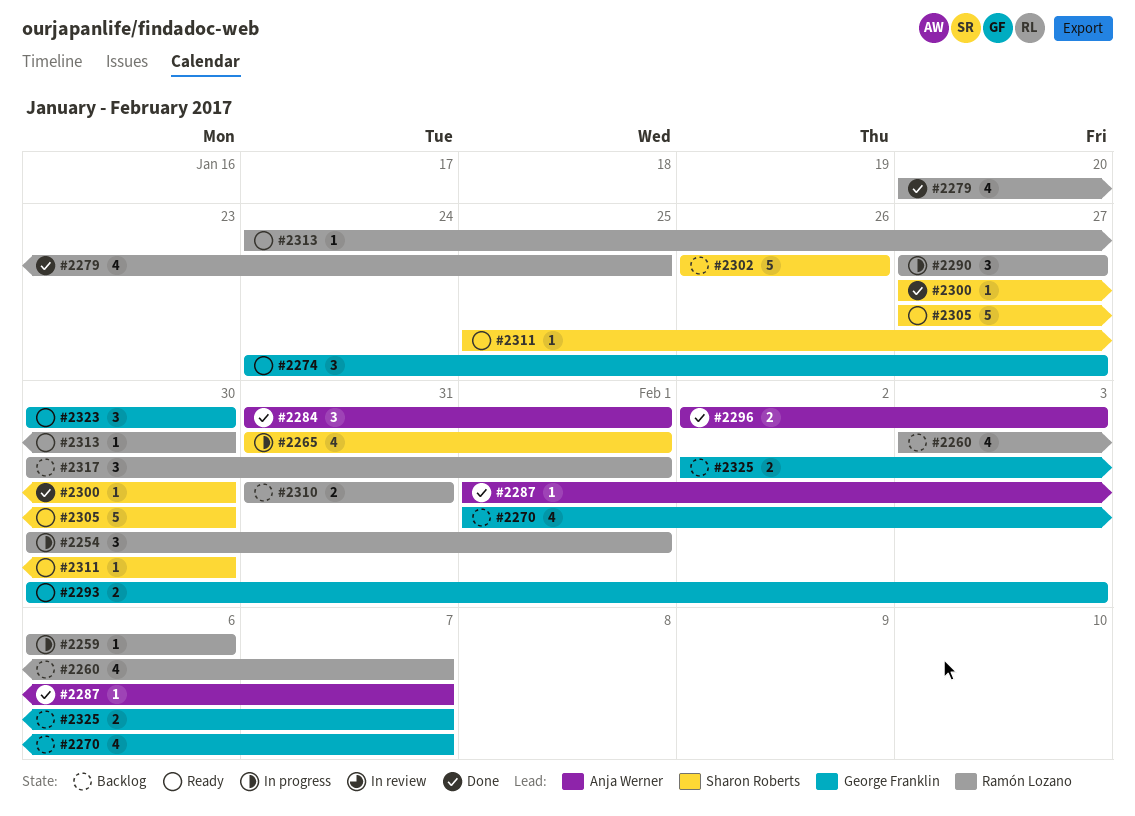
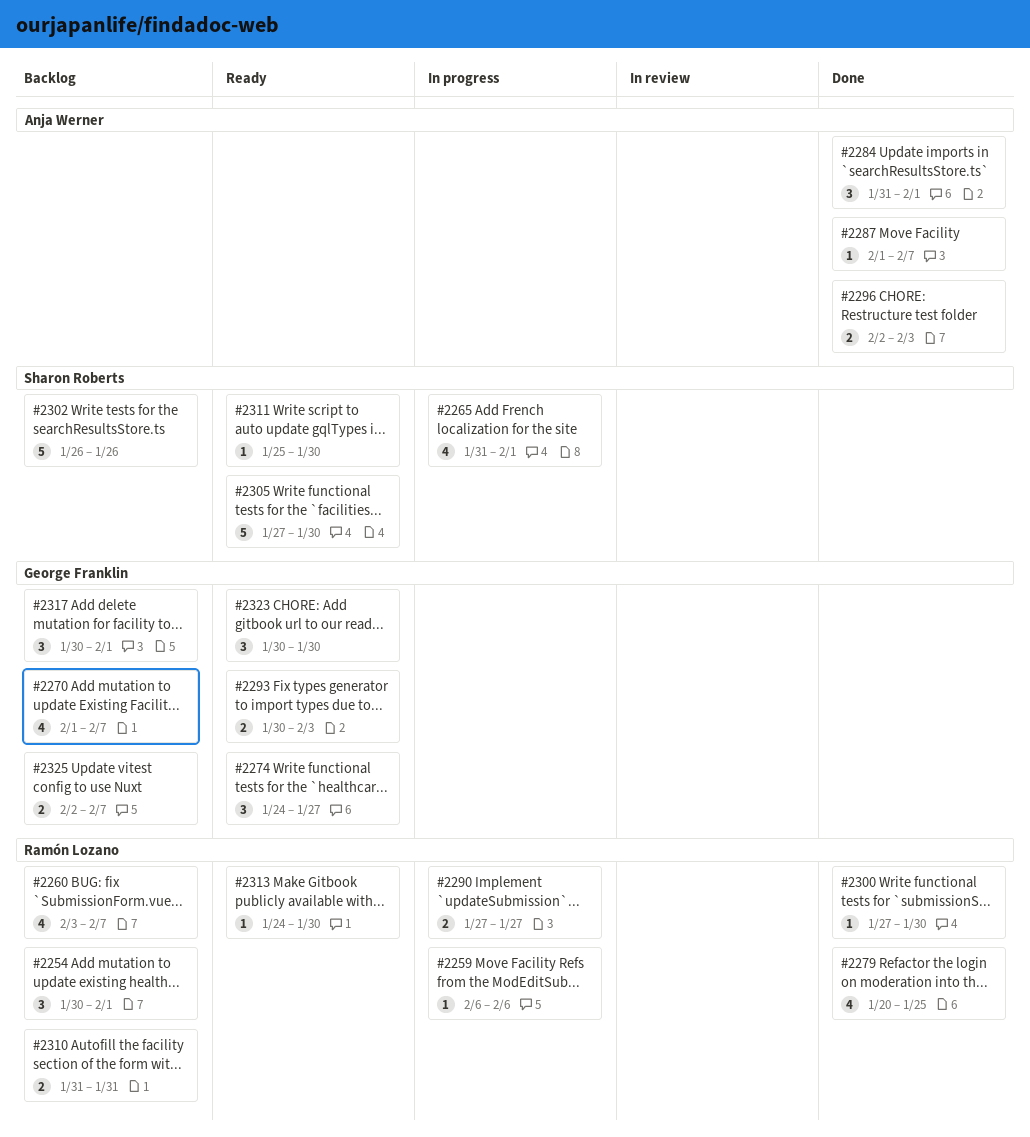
#2254, status: In progress -> Backlog
#2290, estimate: 3 -> 2
#2300, owner: Sharon Roberts -> Ramón Lozano
#2317, owner: Ramón Lozano -> George Franklin

